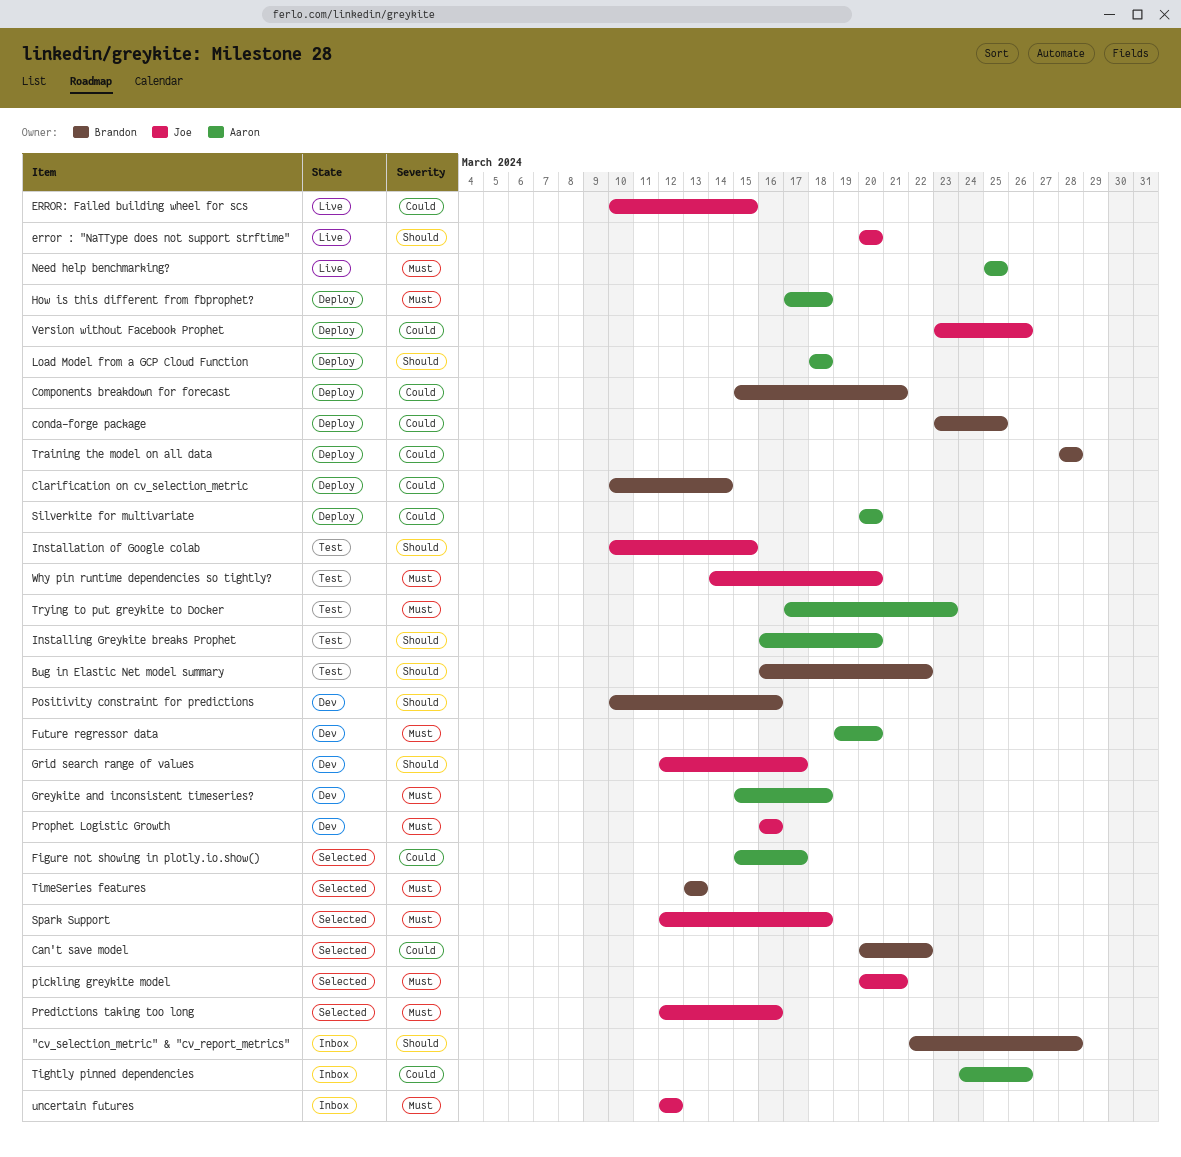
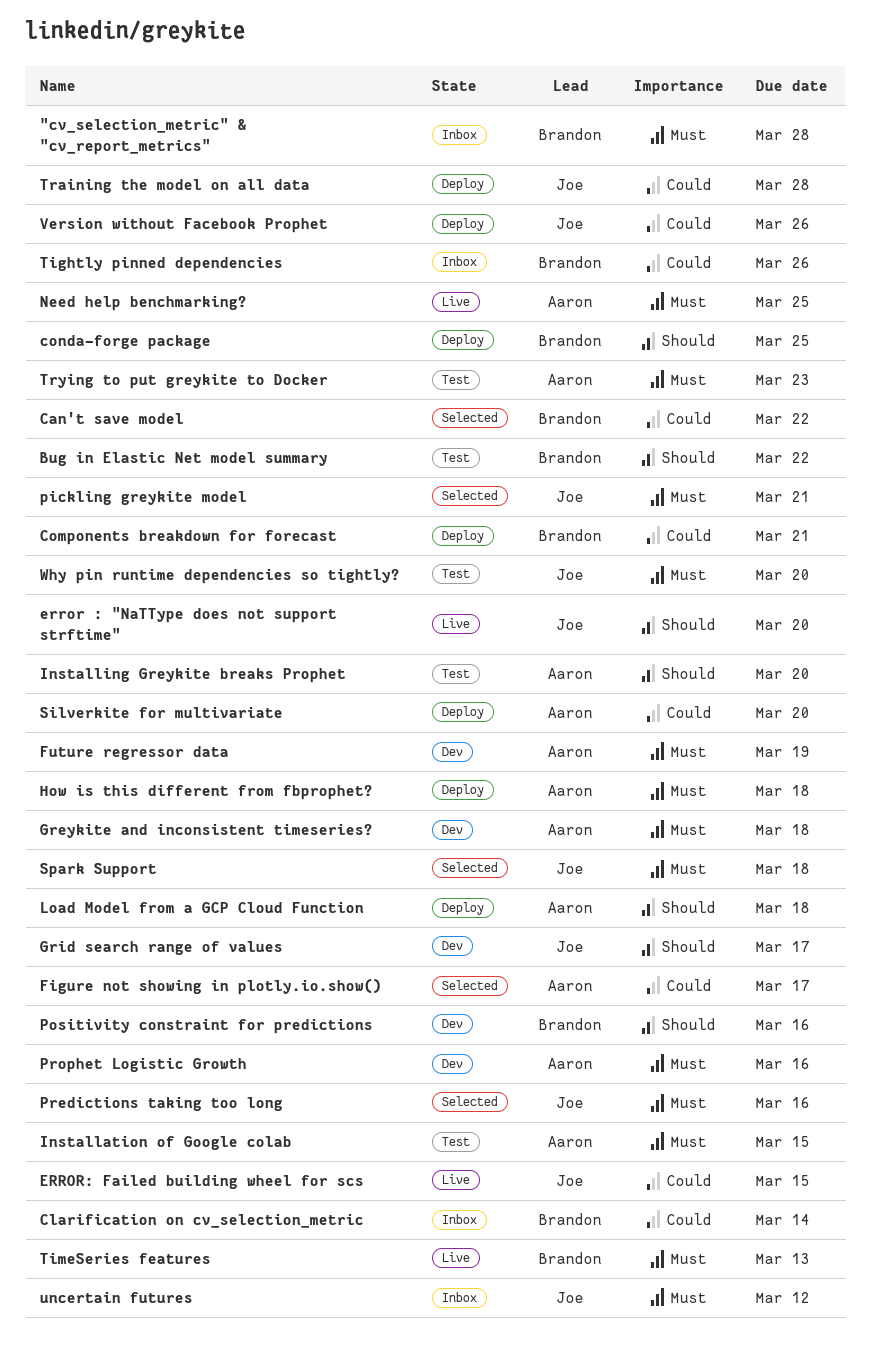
"cv_selection_metric" & "cv_report_metrics", priority: Should -> Must
Clarification on cv_selection_metric, status: Deploy -> Inbox
conda-forge package, priority: Could -> Should
Future regressor data, due: Mar 20 -> Mar 19
Installation of Google colab, owner: Joe -> Aaron
Installation of Google colab, priority: Should -> Must
Prophet Logistic Growth, owner: Joe -> Aaron
Tightly pinned dependencies, owner: Aaron -> Brandon
TimeSeries features, status: Selected -> Live
Training the model on all data, owner: Brandon -> Joe

